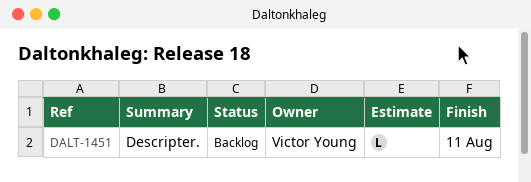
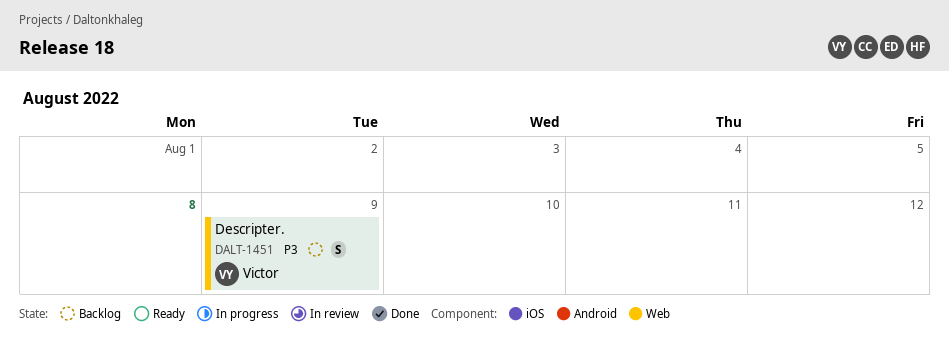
DALT-1451, estimate: L -> S
DALT-1451, due: Aug 11 -> Aug 9

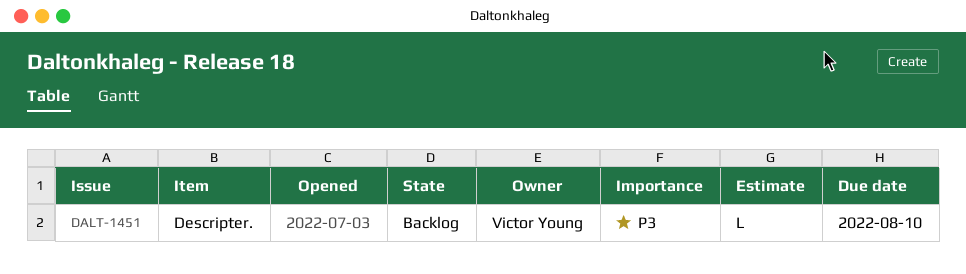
DALT-1451, estimate: S -> L
DALT-1451, due: Aug 9 -> Aug 10

